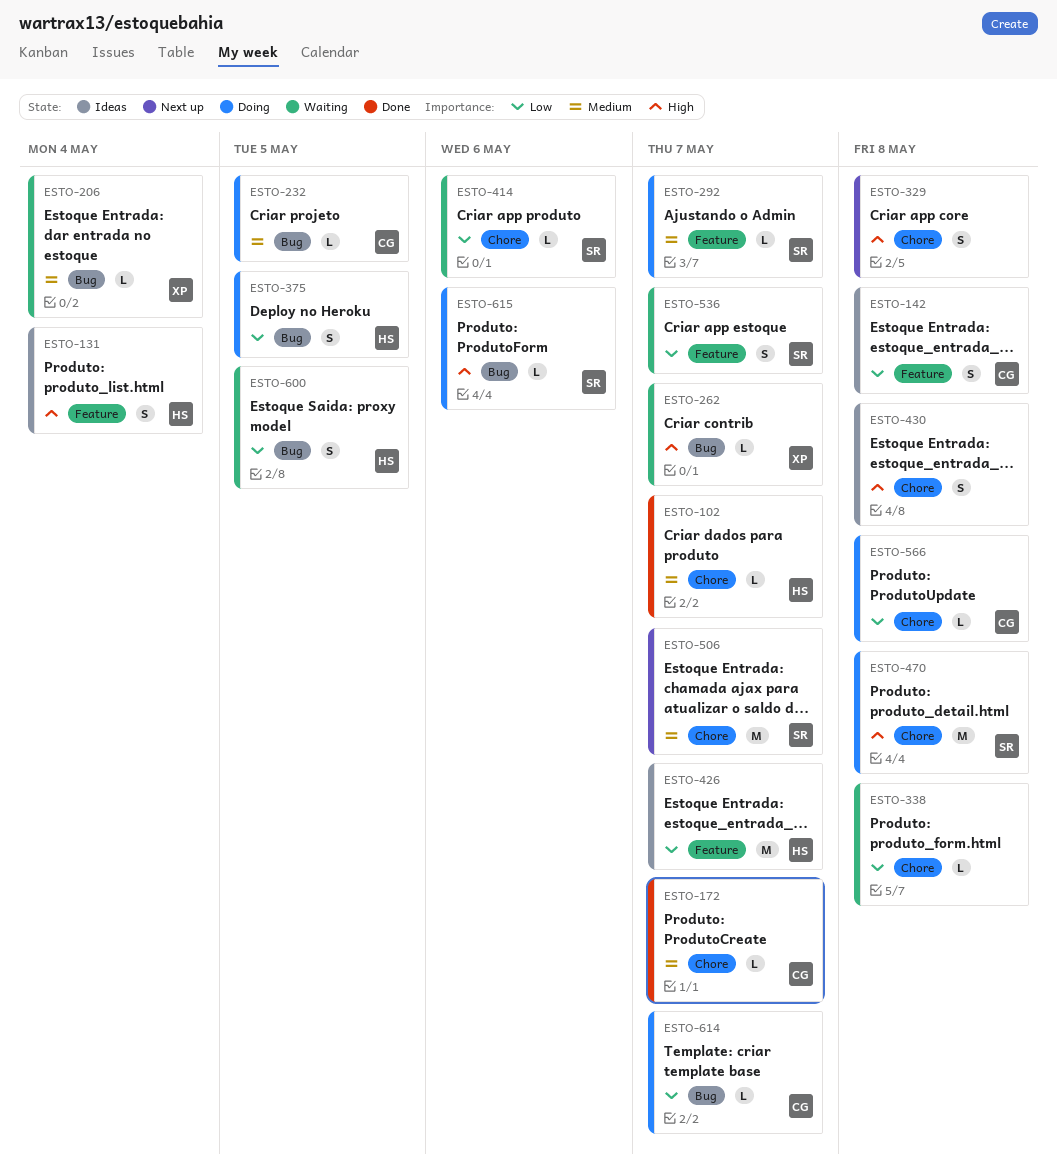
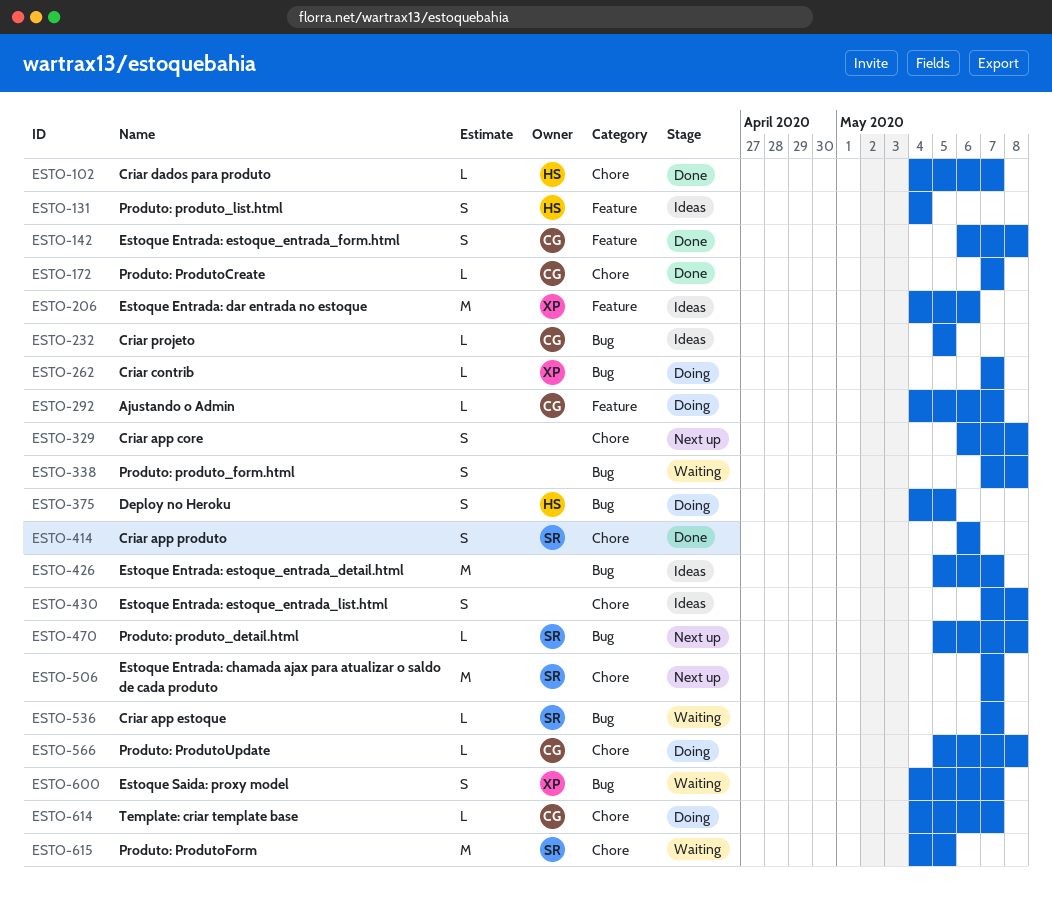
ESTO-142, status: Ideas -> Done
ESTO-206, status: Waiting -> Ideas
ESTO-206, label: Bug -> Feature
ESTO-206, estimate: L -> M
ESTO-206, due: May 4 -> May 6
ESTO-232, status: Doing -> Ideas
ESTO-262, status: Waiting -> Doing
ESTO-292, owner: SR -> CG
ESTO-338, label: Chore -> Bug
ESTO-338, estimate: L -> S
ESTO-414, status: Waiting -> Done
ESTO-414, estimate: L -> S
ESTO-426, owner: HS -> none
ESTO-426, label: Feature -> Bug
ESTO-470, status: Doing -> Next up
ESTO-470, label: Chore -> Bug
ESTO-470, estimate: M -> L
ESTO-536, label: Feature -> Bug
ESTO-536, estimate: S -> L
ESTO-600, owner: HS -> XP
ESTO-600, due: May 5 -> May 7
ESTO-614, label: Bug -> Chore
ESTO-615, status: Doing -> Waiting
ESTO-615, label: Bug -> Chore
ESTO-615, estimate: L -> M
ESTO-615, due: May 6 -> May 5

